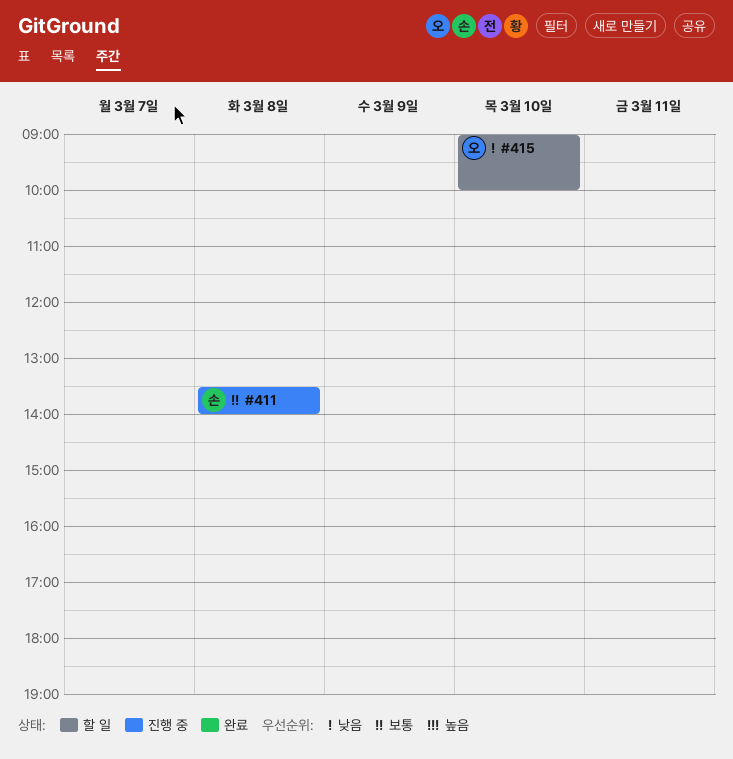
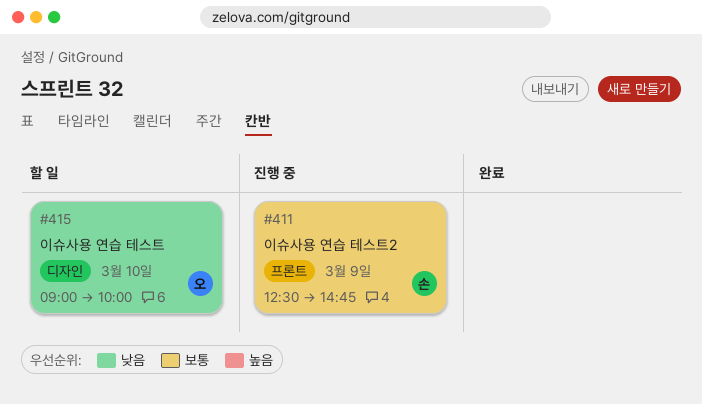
#411, day: Mar 8 -> Mar 9
#411, begins: 13:30 -> 12:30
#411, ends: 14:00 -> 14:45

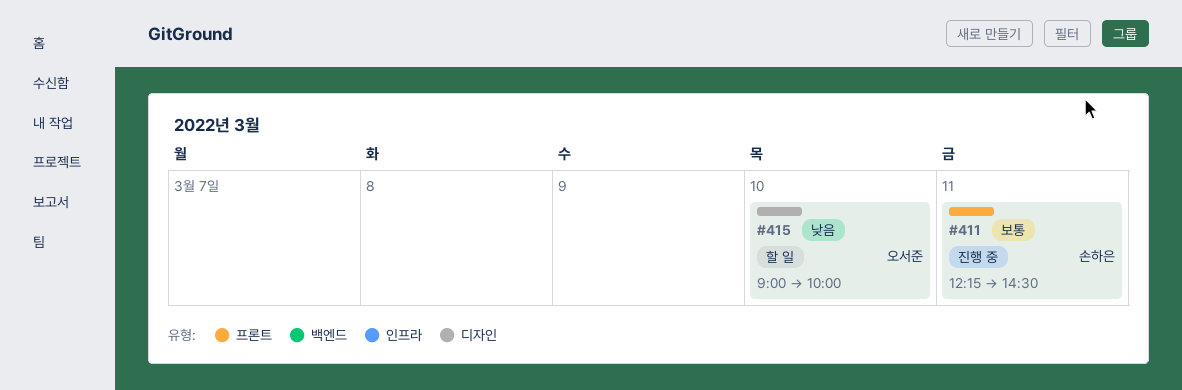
#411, day: Mar 9 -> Mar 11
#411, begins: 12:30 -> 12:15
#411, ends: 14:45 -> 14:30

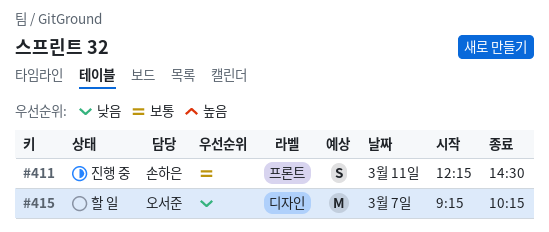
#415, day: Mar 10 -> Mar 7
#415, begins: 09:00 -> 09:15
#415, ends: 10:00 -> 10:15

